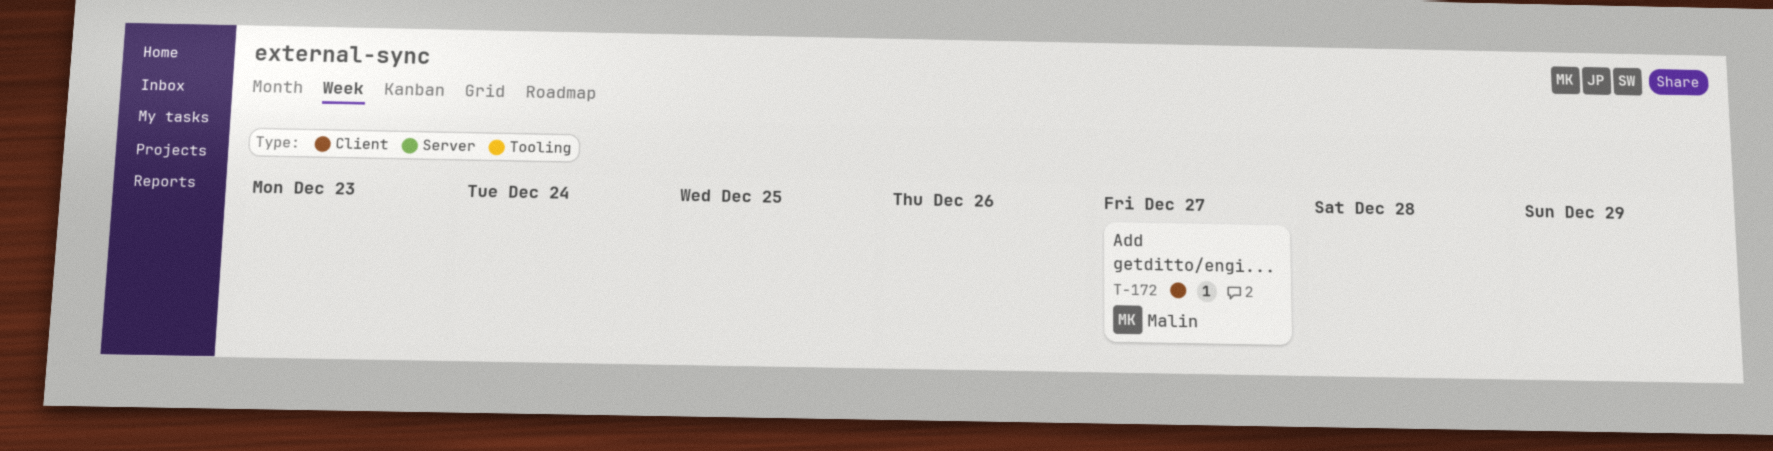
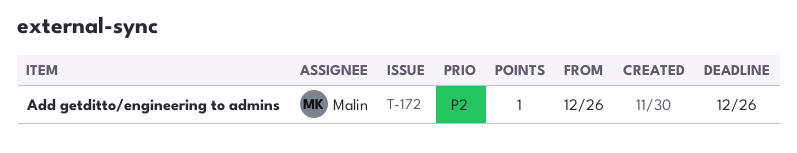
T-172, due: Dec 27 -> Dec 26

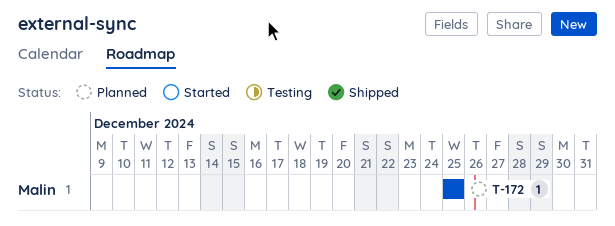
T-172, start: Dec 26 -> Dec 25
T-172, due: Dec 26 -> Dec 25

